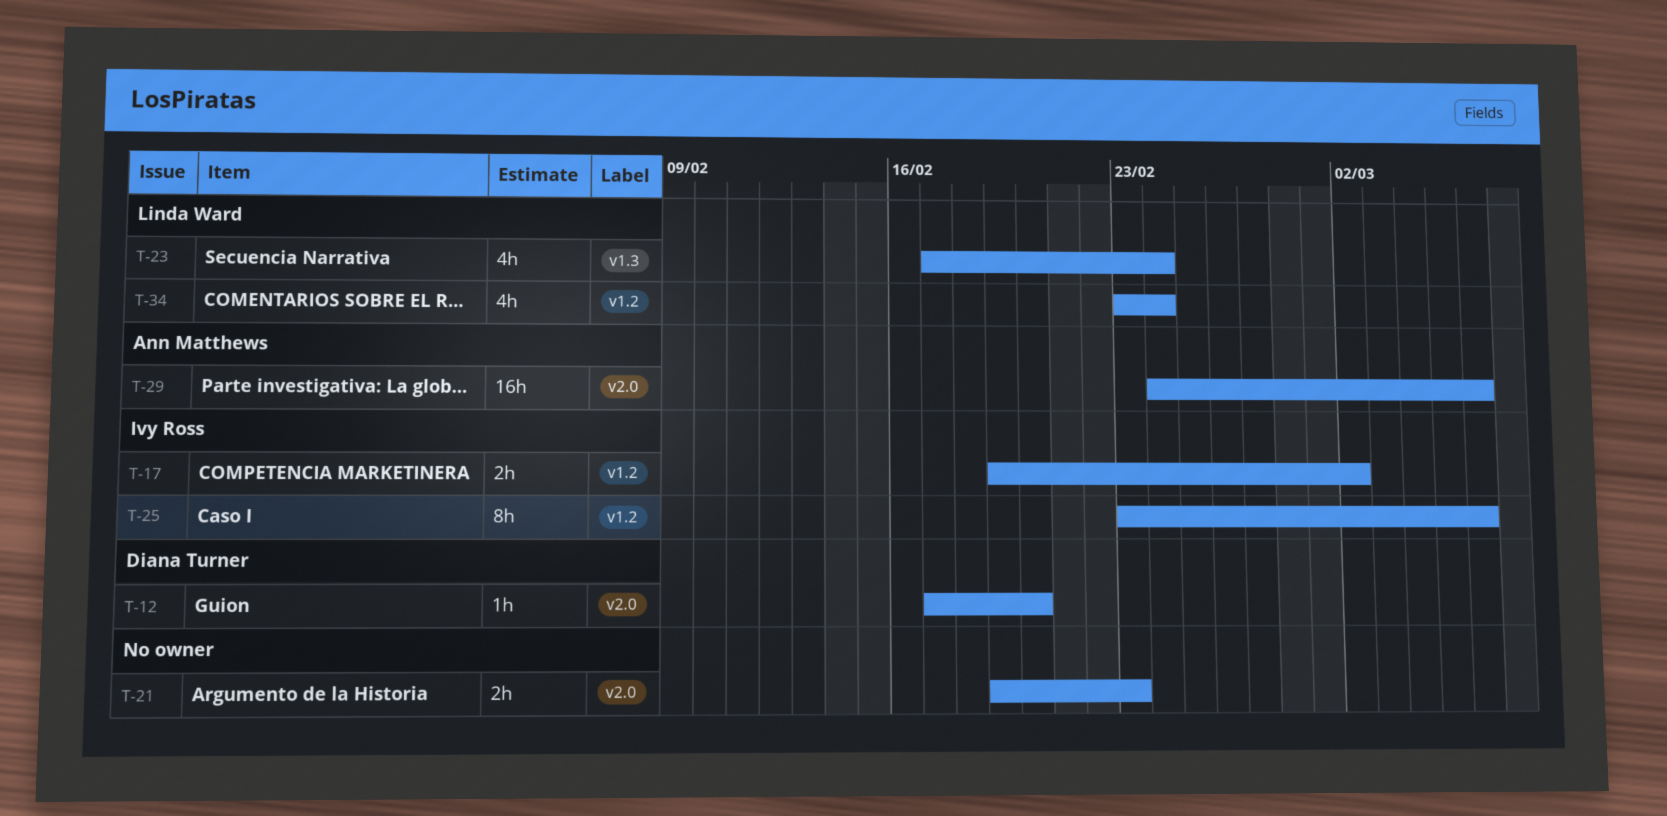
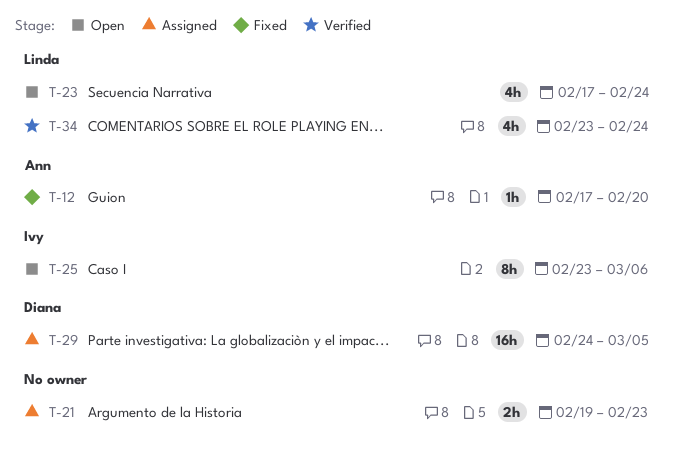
T-12, owner: Diana Turner -> Ann Matthews
T-17: present -> none
T-29, owner: Ann Matthews -> Diana Turner
T-29, due: Mar 6 -> Mar 5

